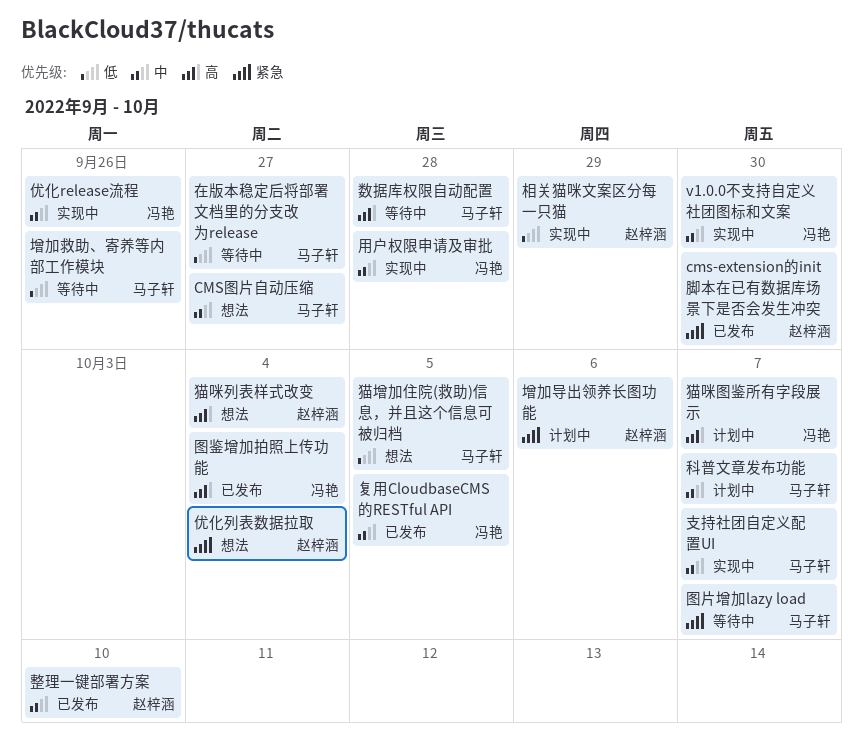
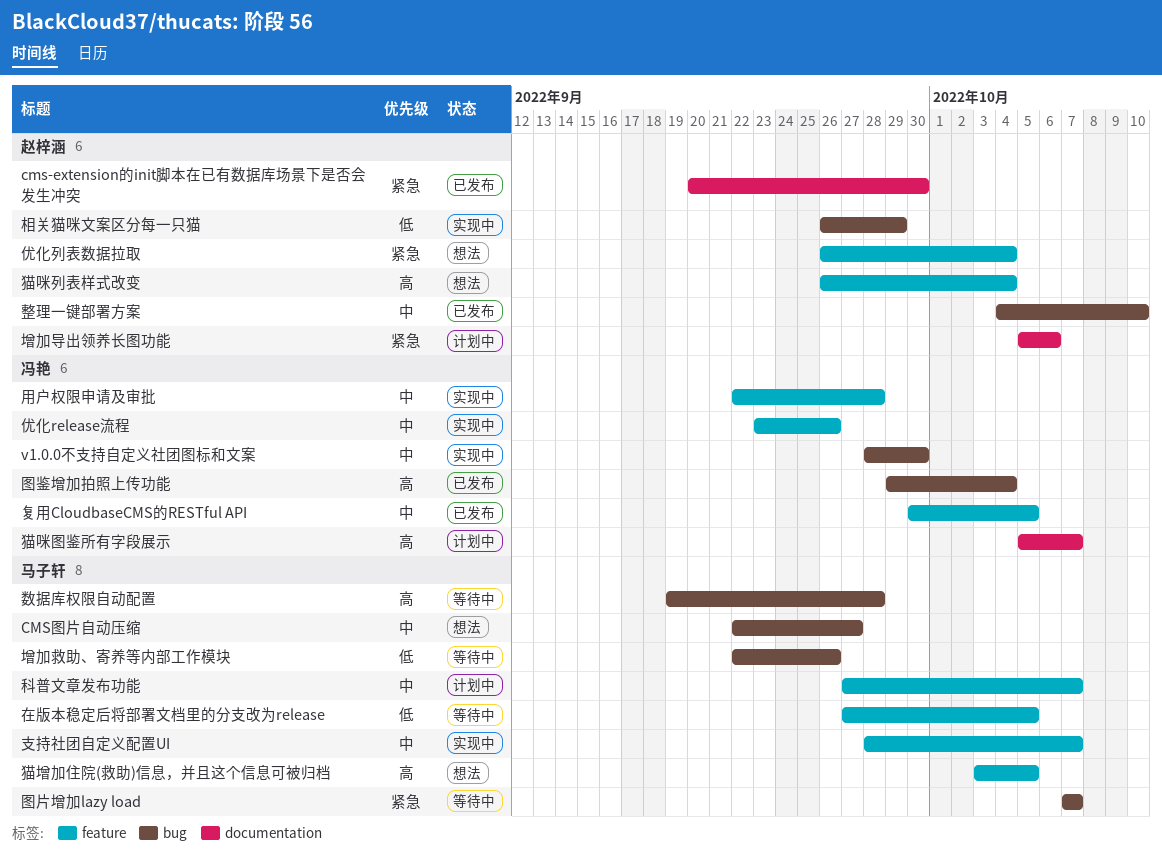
在版本稳定后将部署文档里的分支改为release, due: Sep 27 -> Oct 5
猫增加住院(救助)信息，并且这个信息可被归档, priority: 低 -> 高

